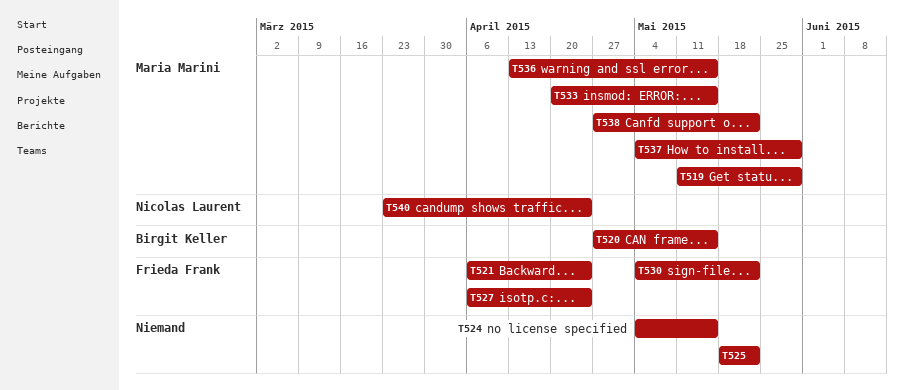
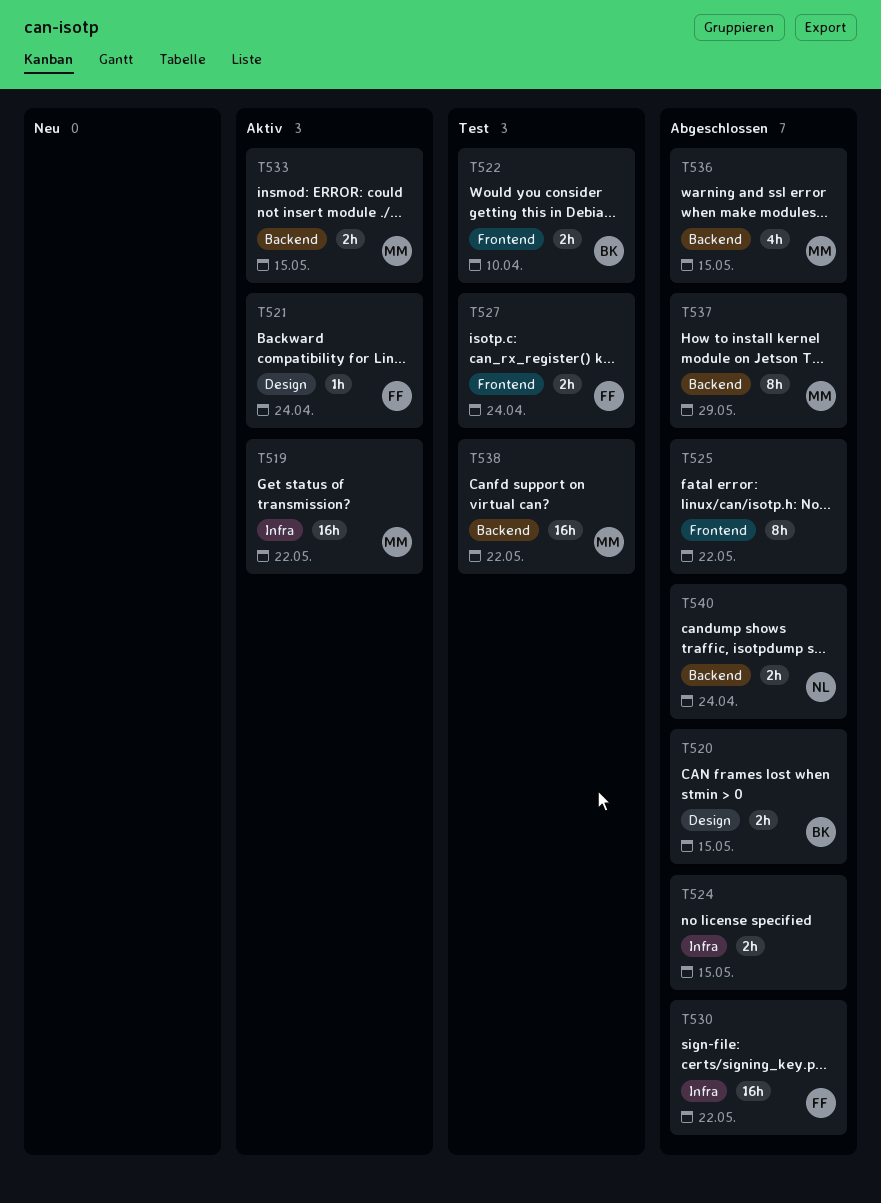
T519, due: May 29 -> May 22
T522: none -> present

